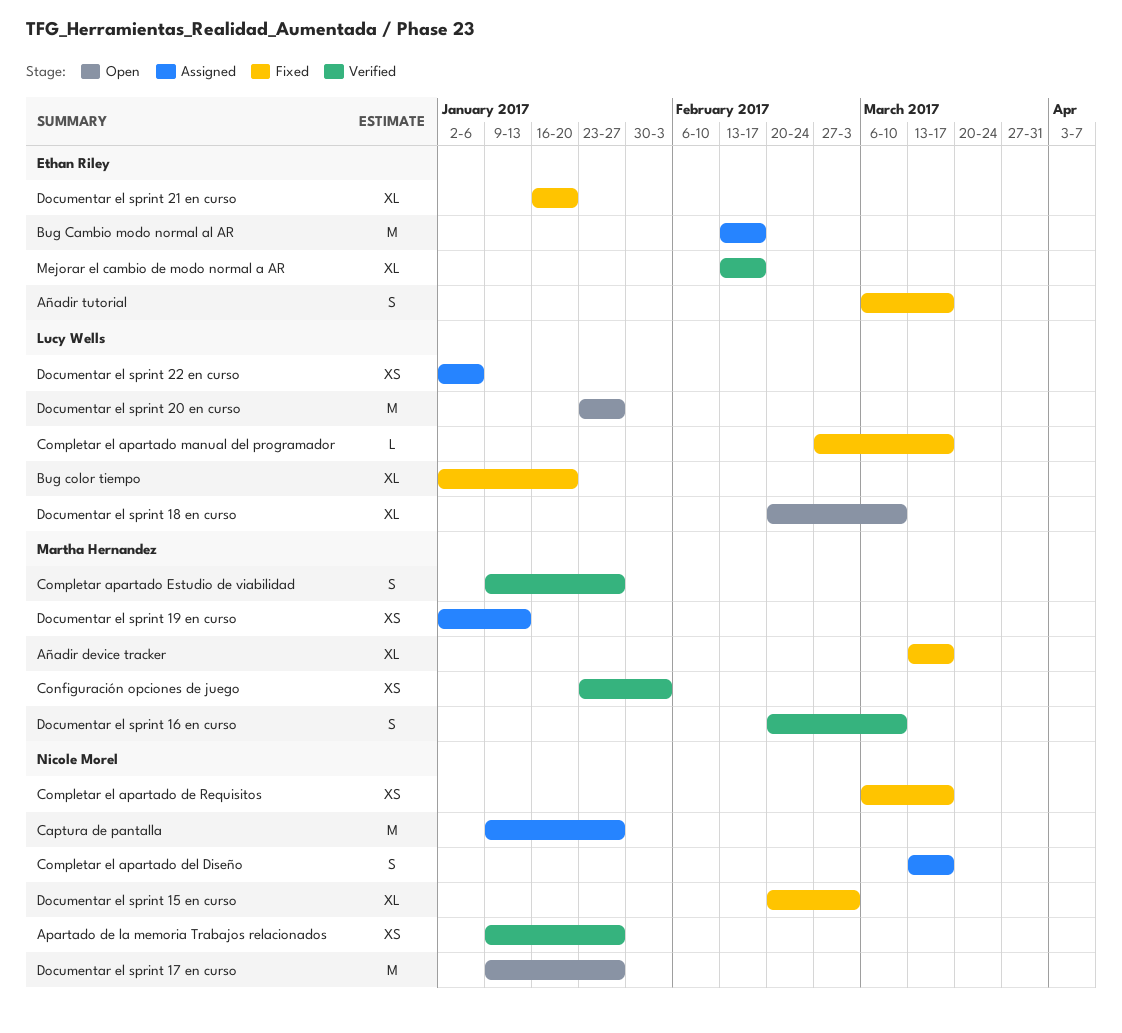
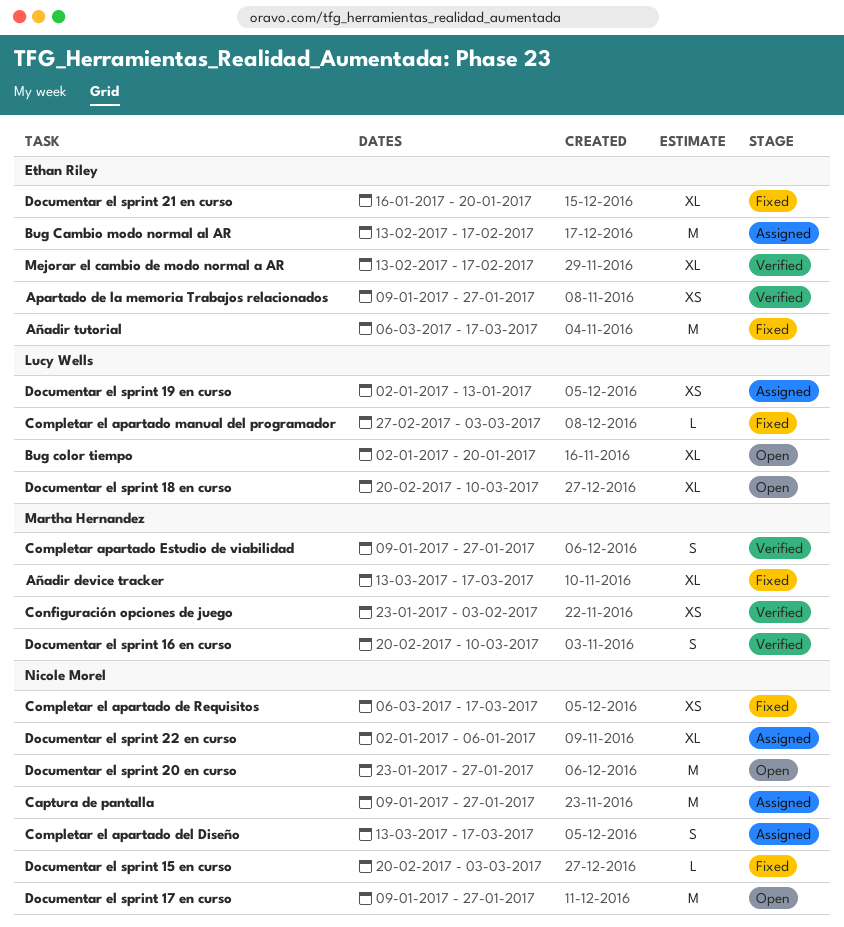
Apartado de la memoria Trabajos relacionados, owner: Nicole Morel -> Ethan Riley
Añadir tutorial, estimate: S -> M
Bug color tiempo, status: Fixed -> Open
Completar el apartado manual del programador, due: Mar 17 -> Mar 3
Documentar el sprint 15 en curso, estimate: XL -> L
Documentar el sprint 19 en curso, owner: Martha Hernandez -> Lucy Wells
Documentar el sprint 20 en curso, owner: Lucy Wells -> Nicole Morel
Documentar el sprint 22 en curso, owner: Lucy Wells -> Nicole Morel
Documentar el sprint 22 en curso, estimate: XS -> XL

